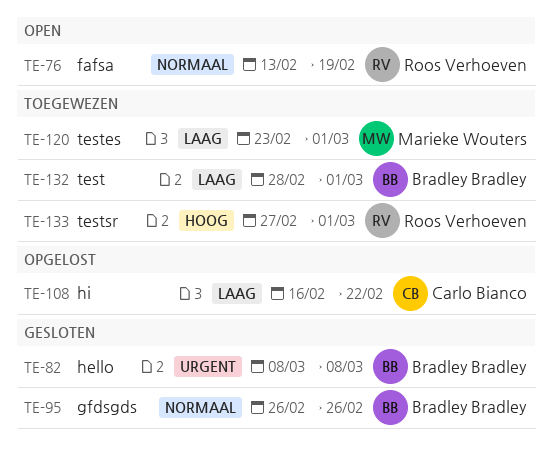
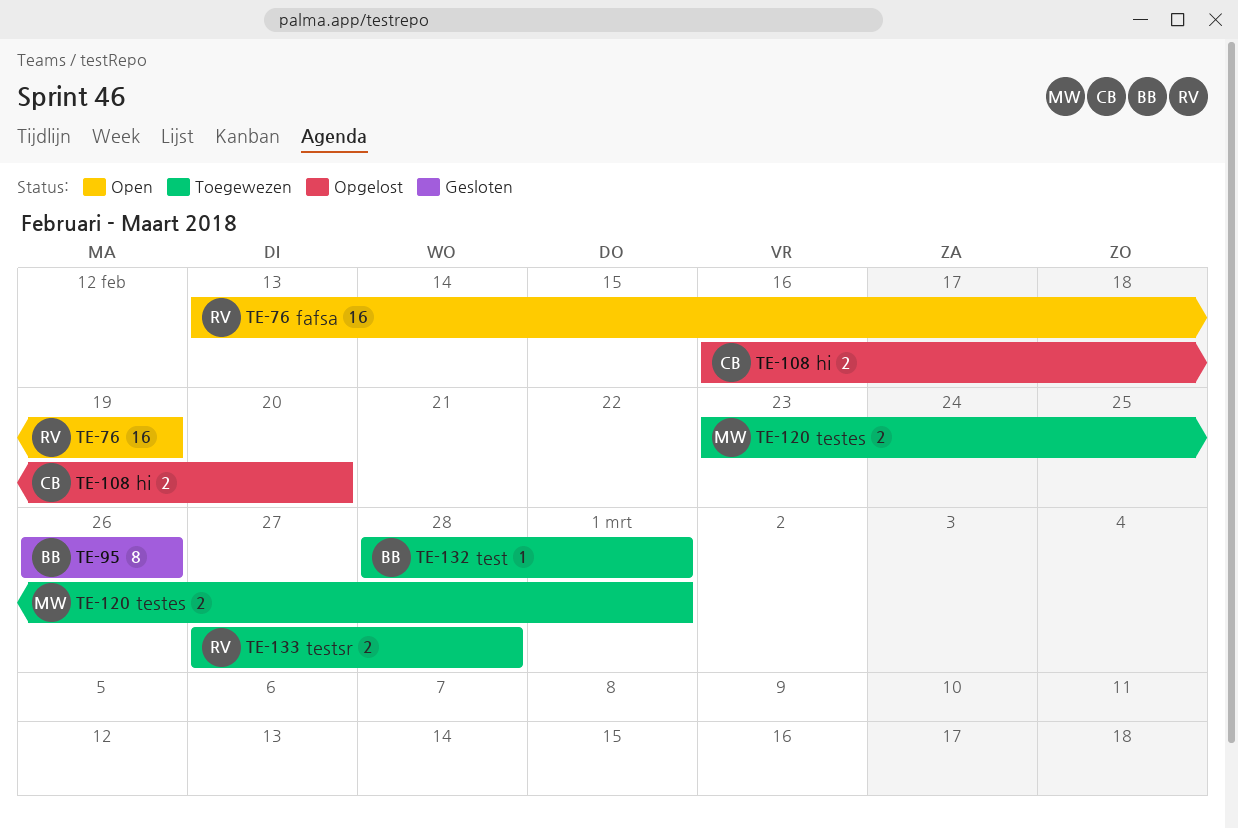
TE-82: present -> none
TE-108, due: Feb 22 -> Feb 20
TE-133, due: Mar 1 -> Feb 28

